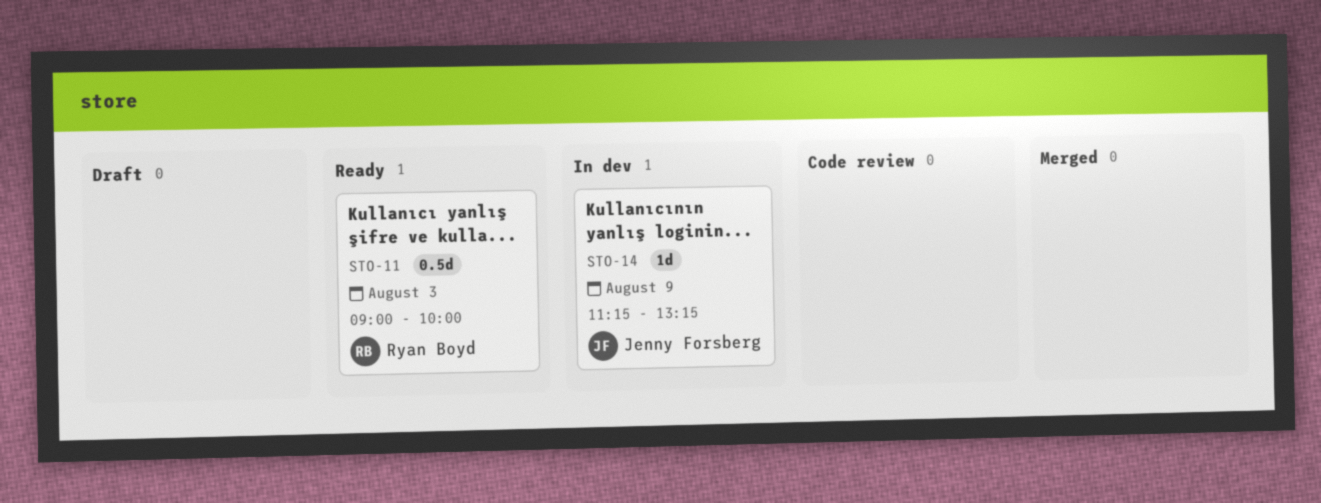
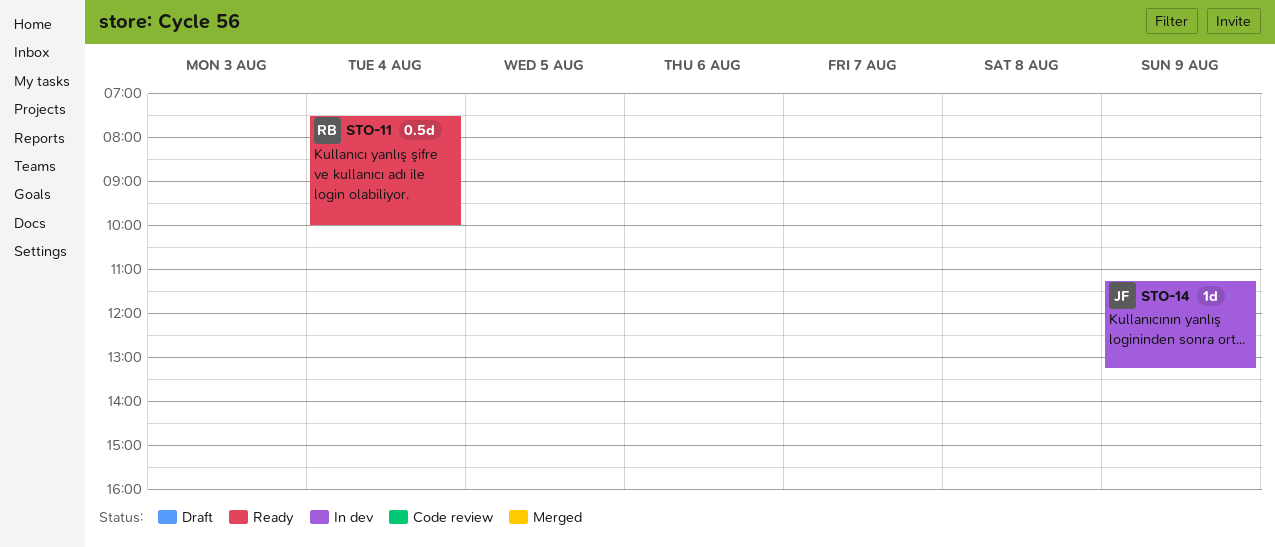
STO-11, day: Aug 3 -> Aug 4
STO-11, begins: 09:00 -> 07:30

